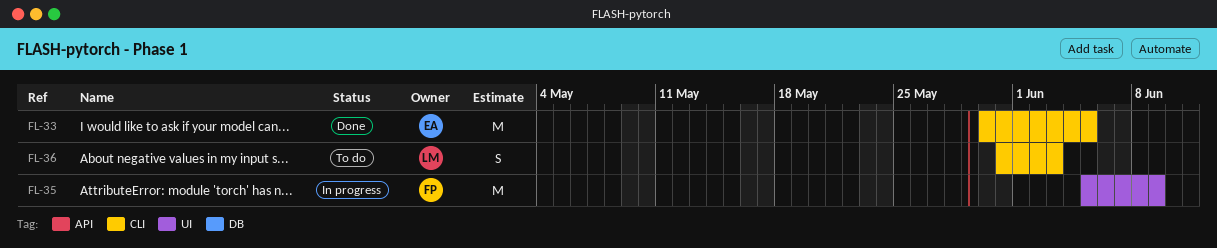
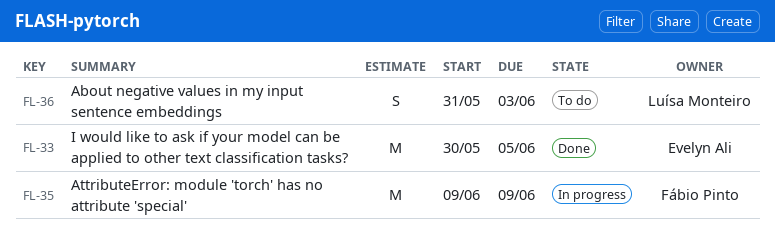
FL-35, start: Jun 5 -> Jun 9

